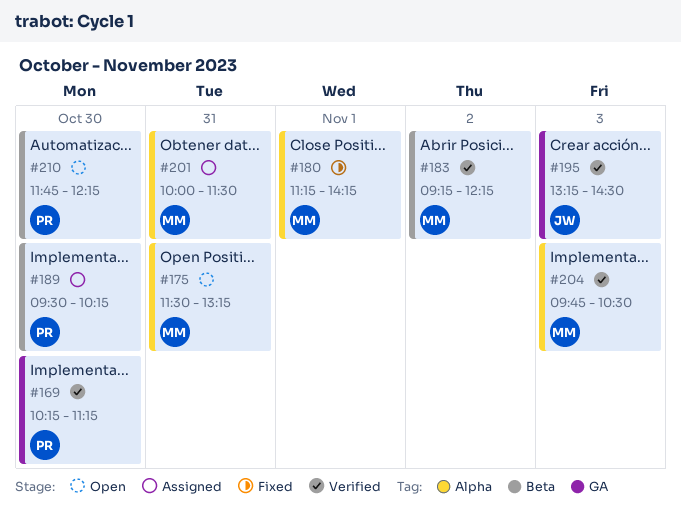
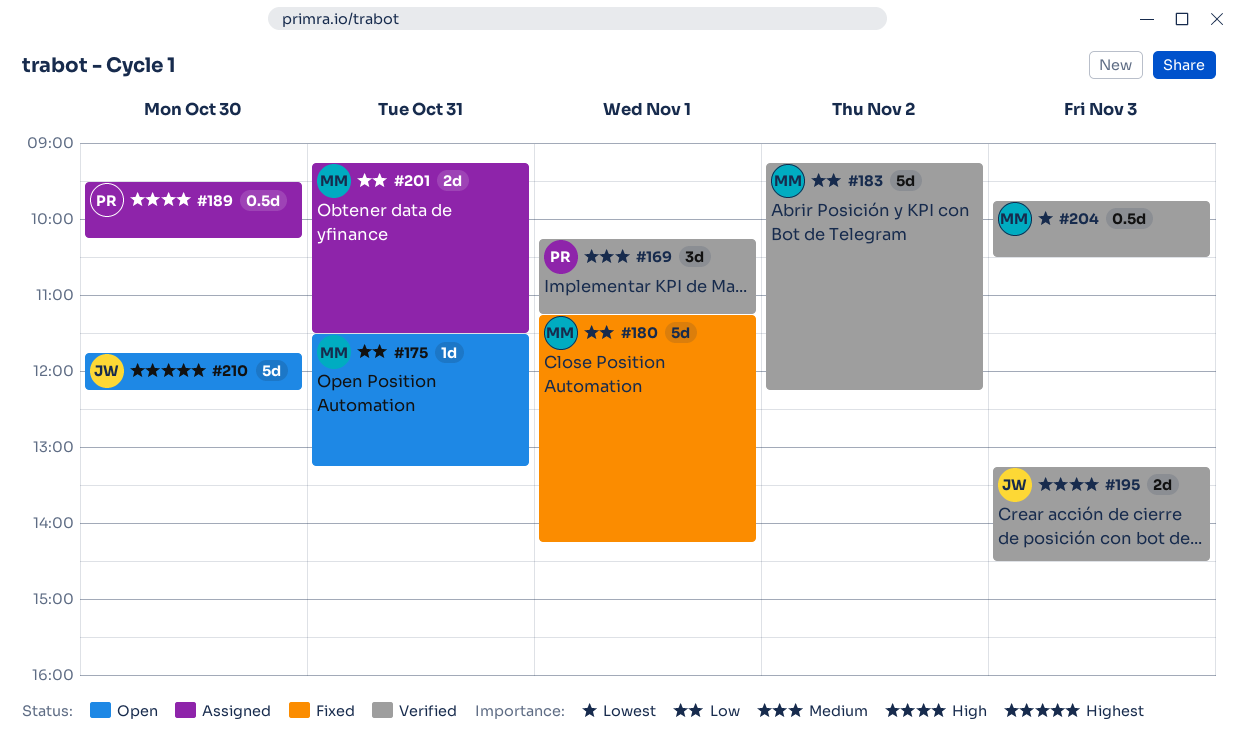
#169, day: Oct 30 -> Nov 1
#201, begins: 10:00 -> 09:15
#210, owner: PR -> JW

